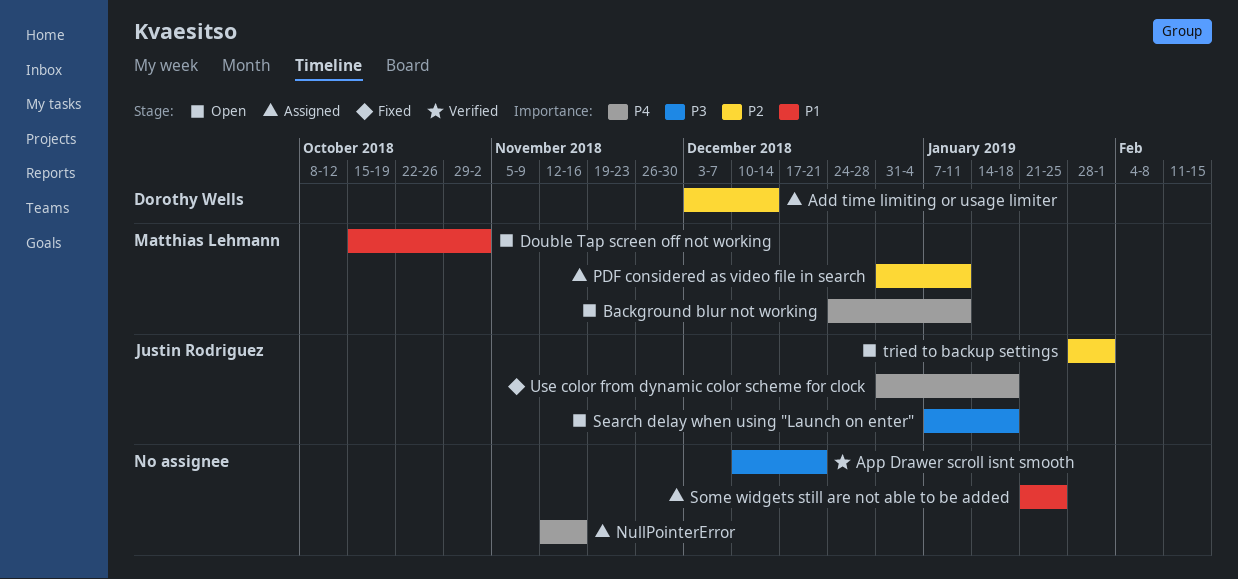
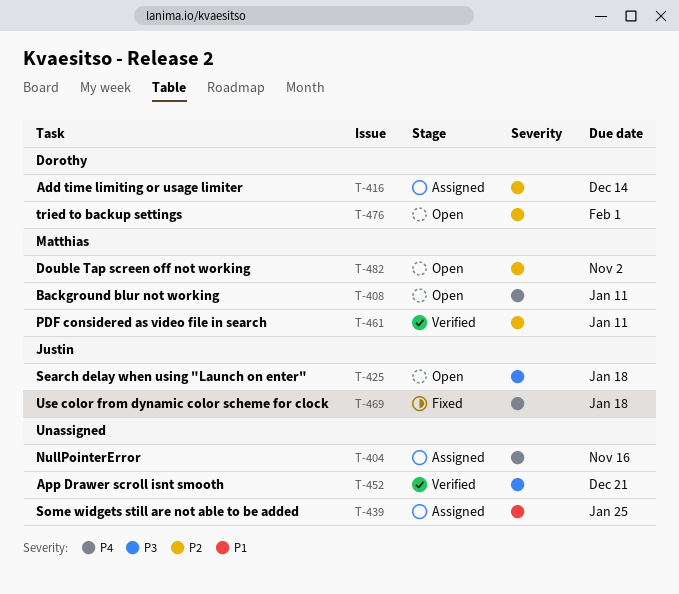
Double Tap screen off not working, priority: P1 -> P2
PDF considered as video file in search, status: Assigned -> Verified
tried to backup settings, owner: Justin Rodriguez -> Dorothy Wells

